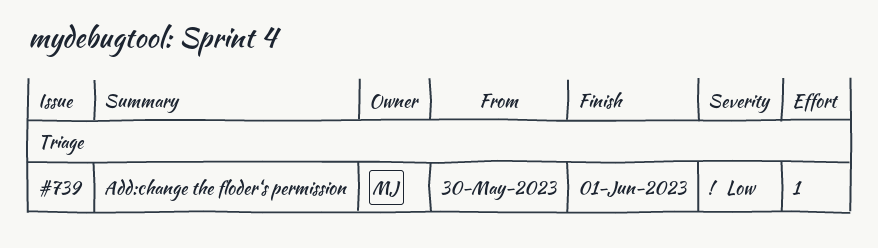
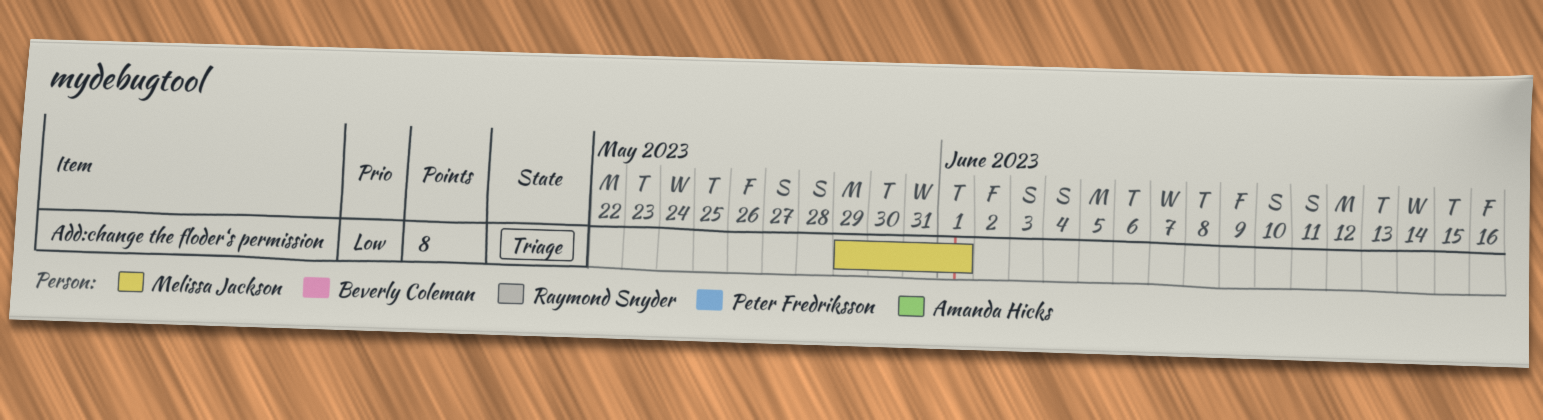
Add:change the floder‘s permission, estimate: 1 -> 8
Add:change the floder‘s permission, start: May 30 -> May 29

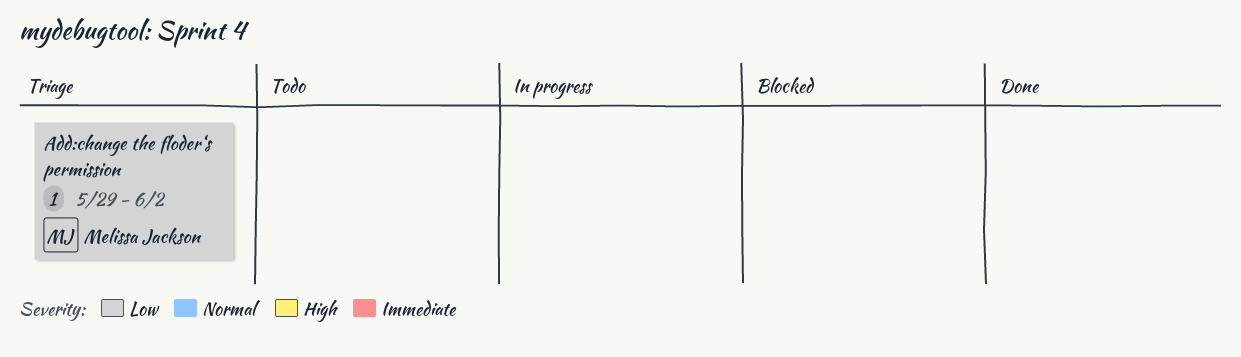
Add:change the floder‘s permission, estimate: 8 -> 1
Add:change the floder‘s permission, due: Jun 1 -> Jun 2

